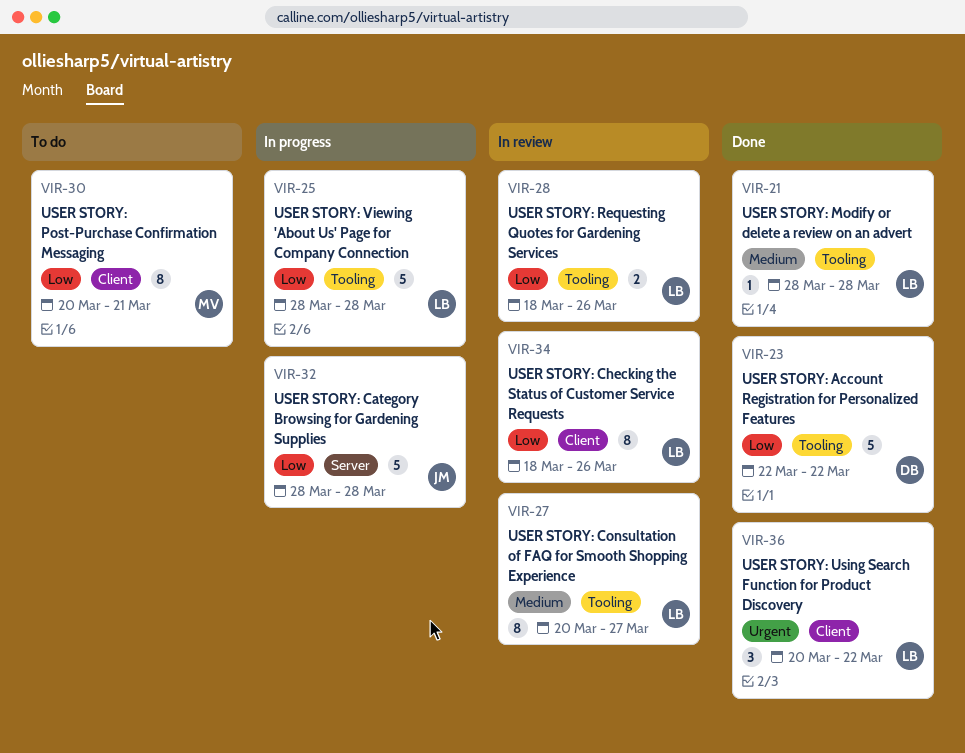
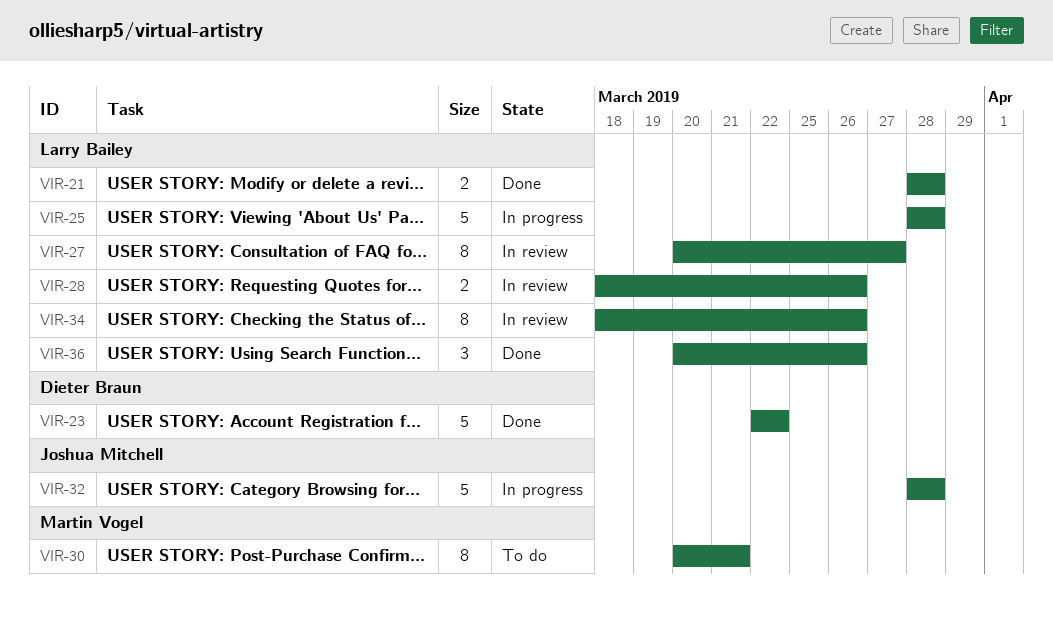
VIR-21, estimate: 1 -> 2
VIR-36, due: Mar 22 -> Mar 26

